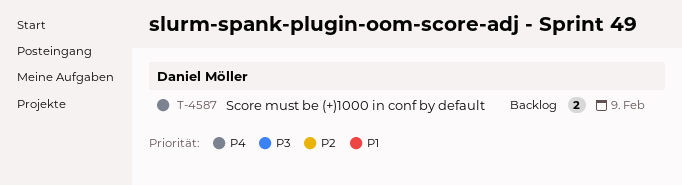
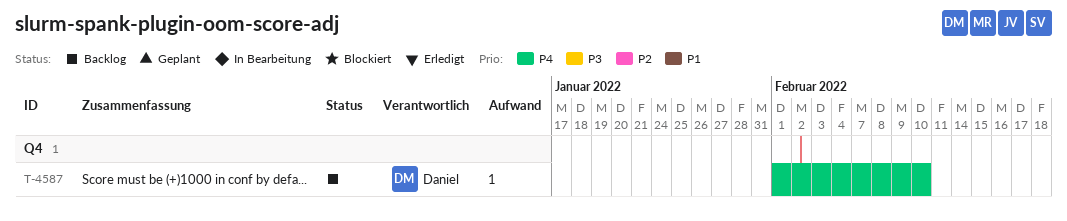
T-4587, estimate: 2 -> 1
T-4587, due: Feb 9 -> Feb 10

